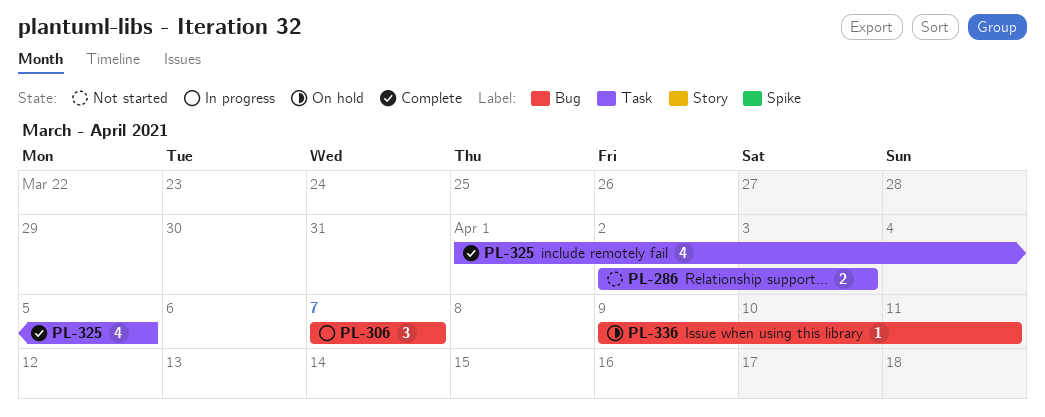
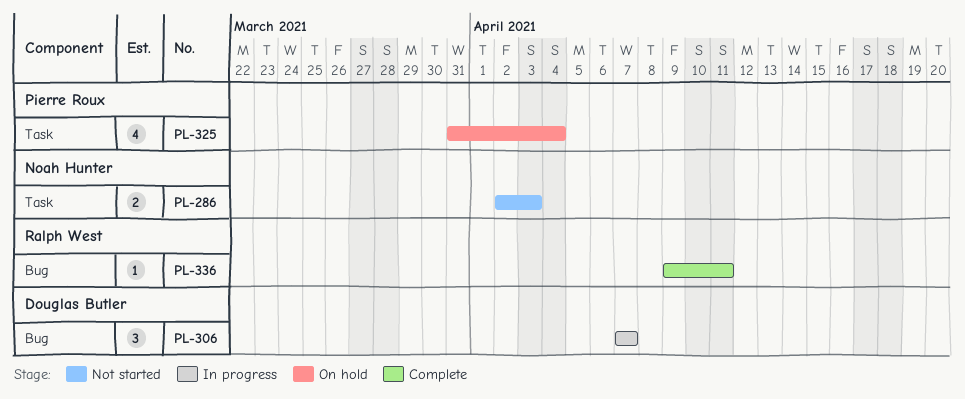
PL-325, status: Complete -> On hold
PL-325, start: Apr 1 -> Mar 31
PL-325, due: Apr 5 -> Apr 4
PL-336, status: On hold -> Complete

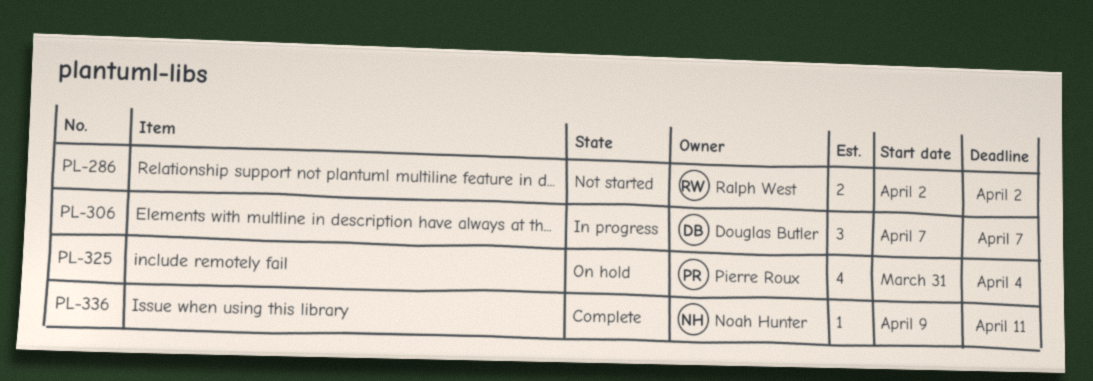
PL-286, owner: Noah Hunter -> Ralph West
PL-286, due: Apr 3 -> Apr 2
PL-336, owner: Ralph West -> Noah Hunter

